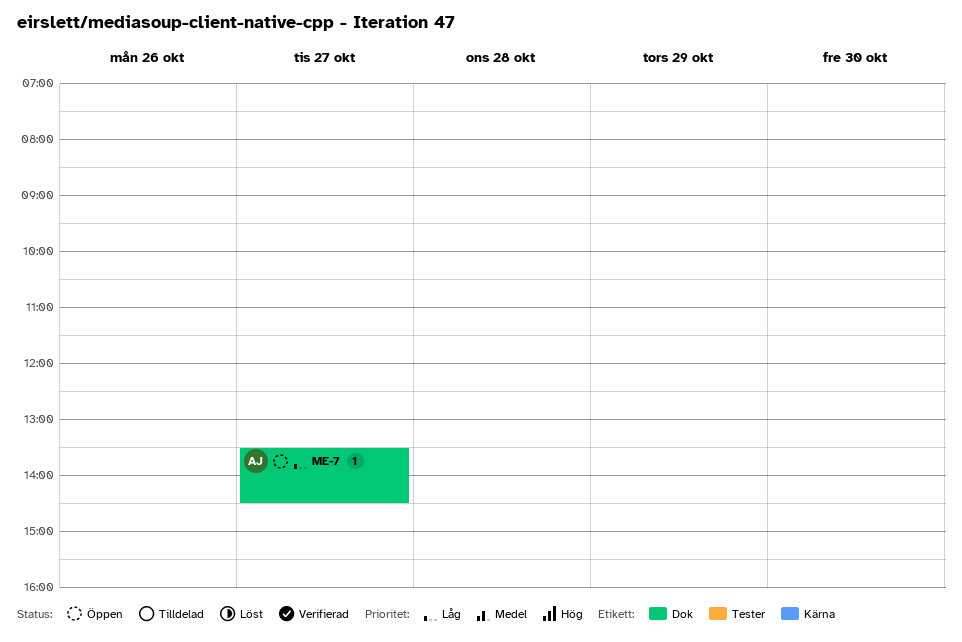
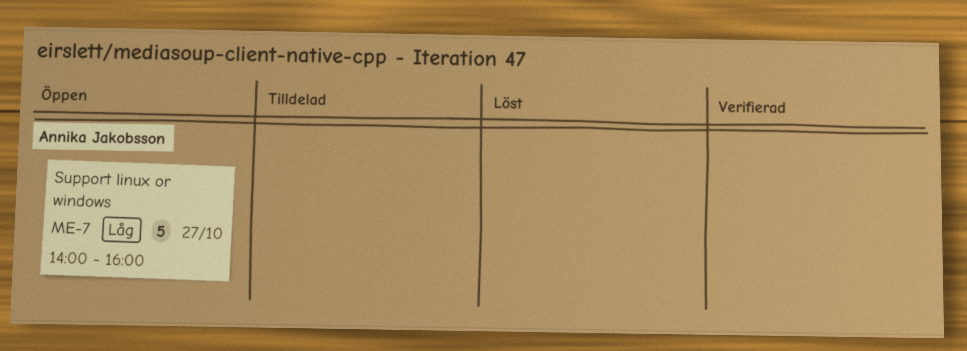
ME-7, estimate: 1 -> 5
ME-7, begins: 13:30 -> 14:00
ME-7, ends: 14:30 -> 16:00

